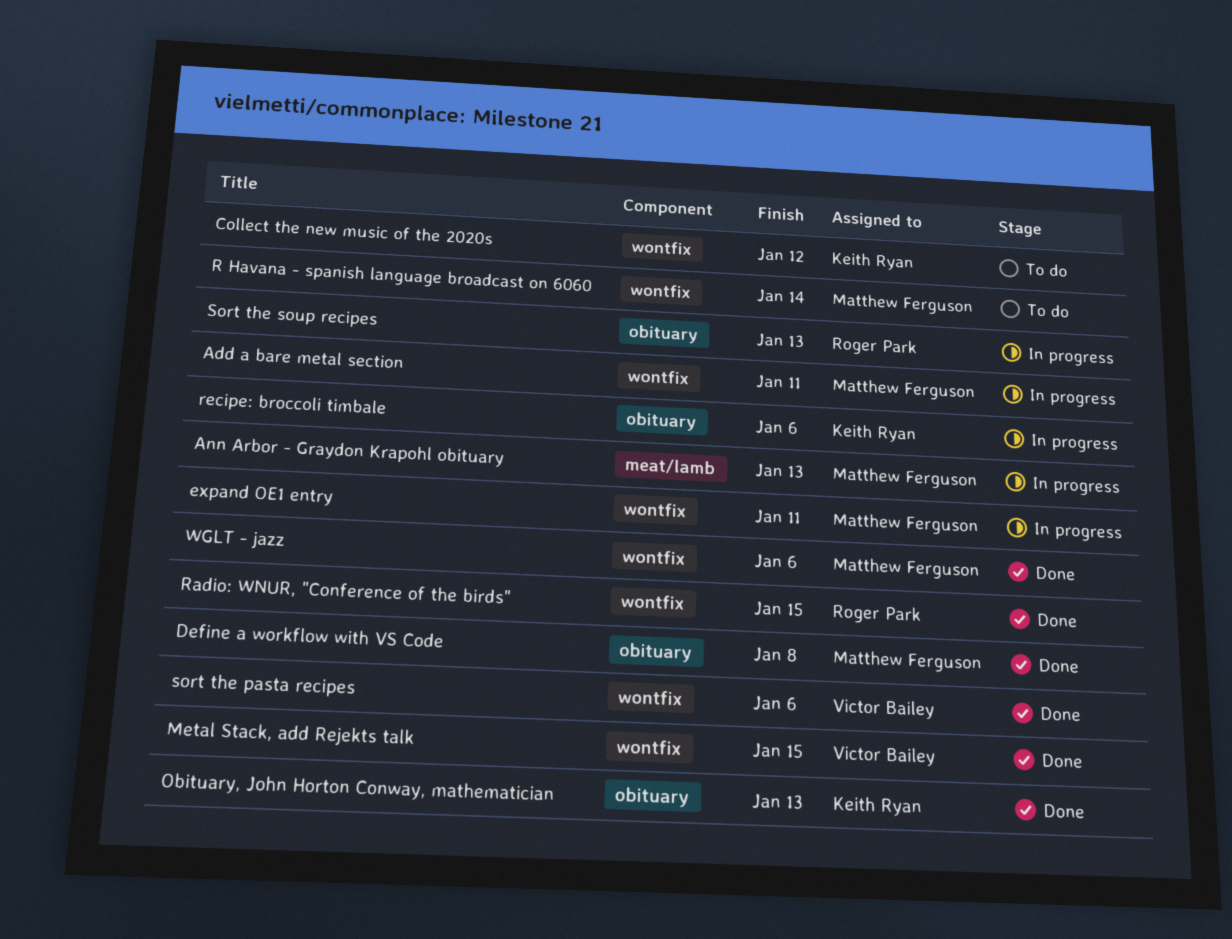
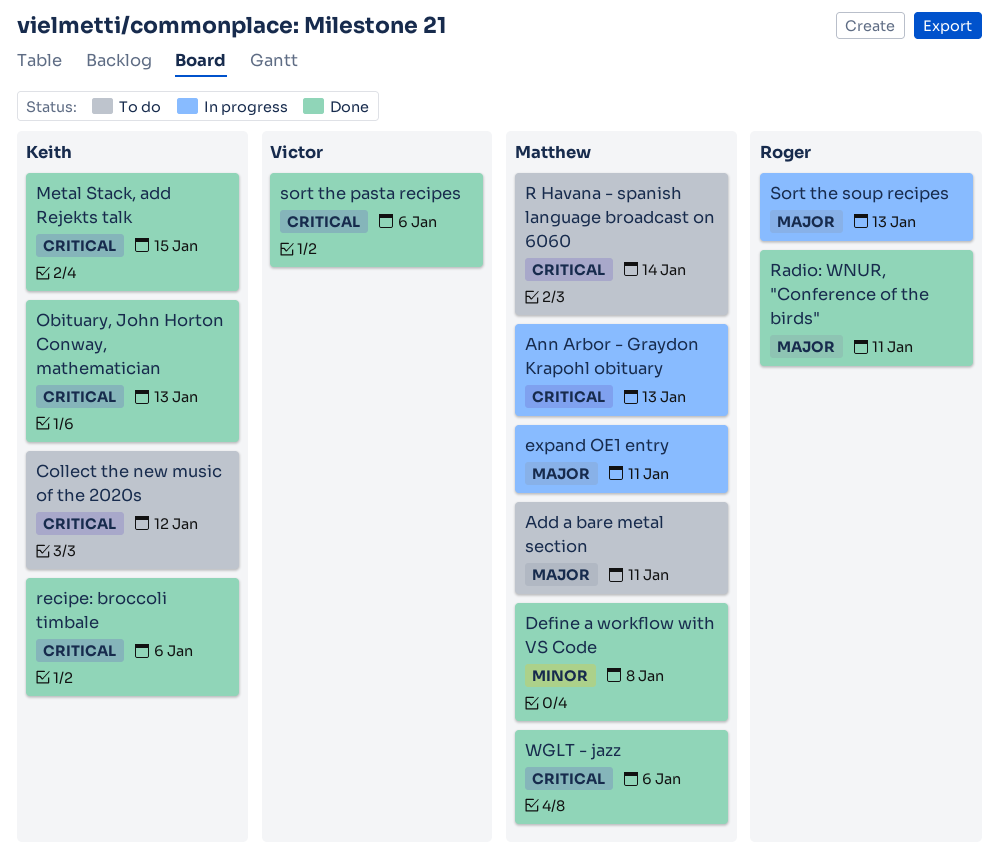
Add a bare metal section, status: In progress -> To do
Metal Stack, add Rejekts talk, owner: Victor Bailey -> Keith Ryan
Radio: WNUR, "Conference of the birds", due: Jan 15 -> Jan 11
recipe: broccoli timbale, status: In progress -> Done

